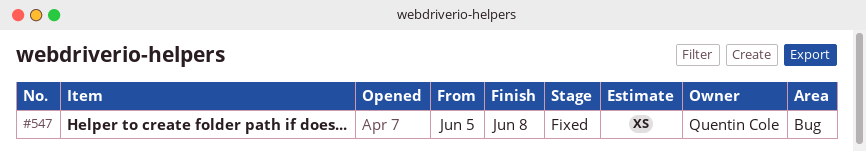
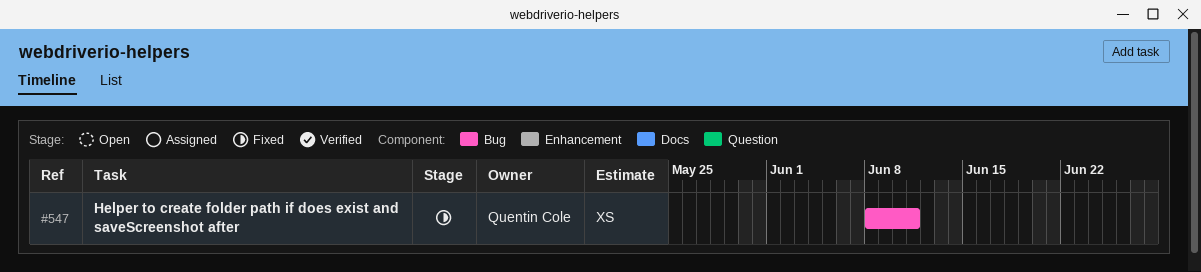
#547, start: Jun 5 -> Jun 8
#547, due: Jun 8 -> Jun 11

